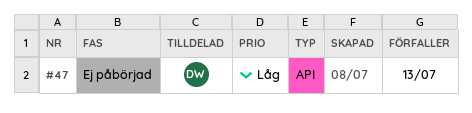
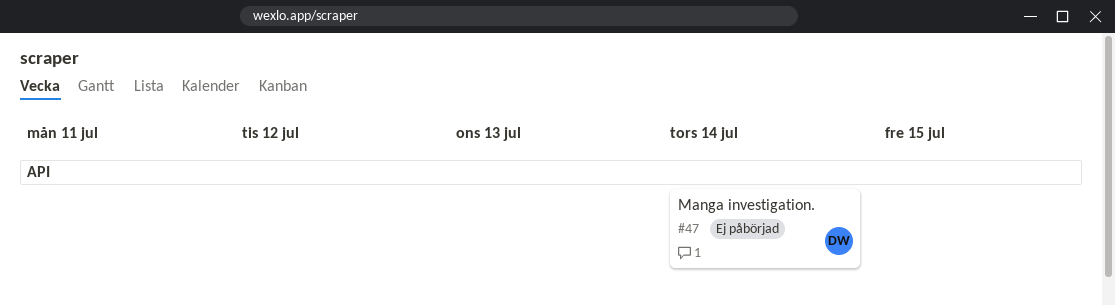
#47, due: Jul 13 -> Jul 14

